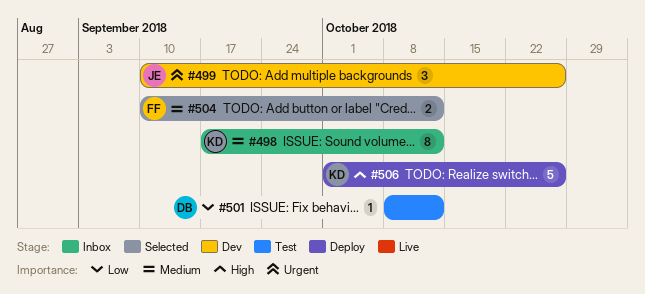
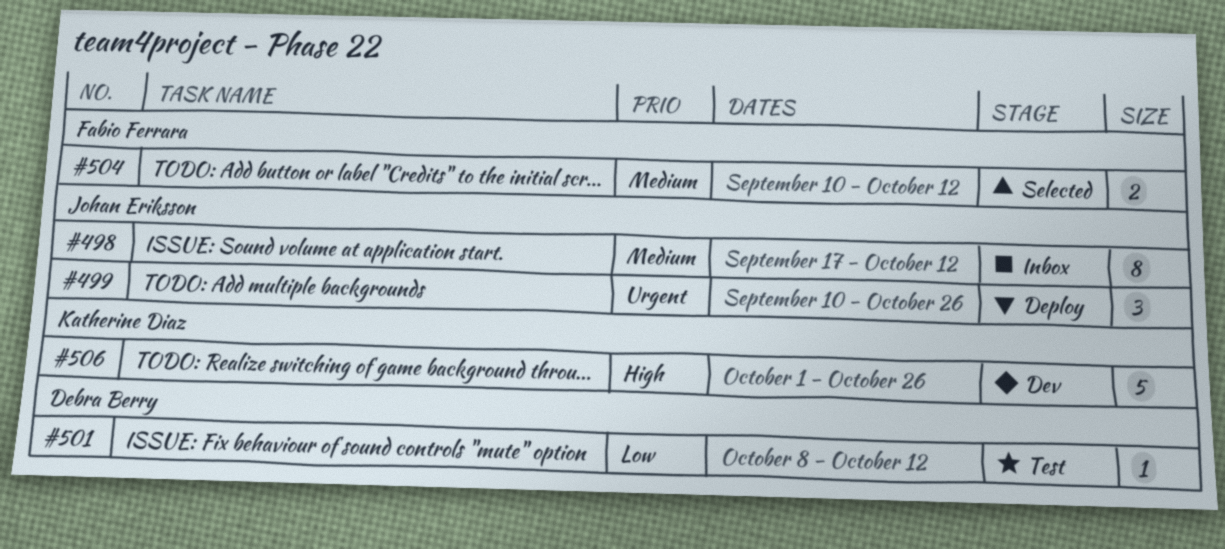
#498, owner: Katherine Diaz -> Johan Eriksson
#499, status: Dev -> Deploy
#506, status: Deploy -> Dev

